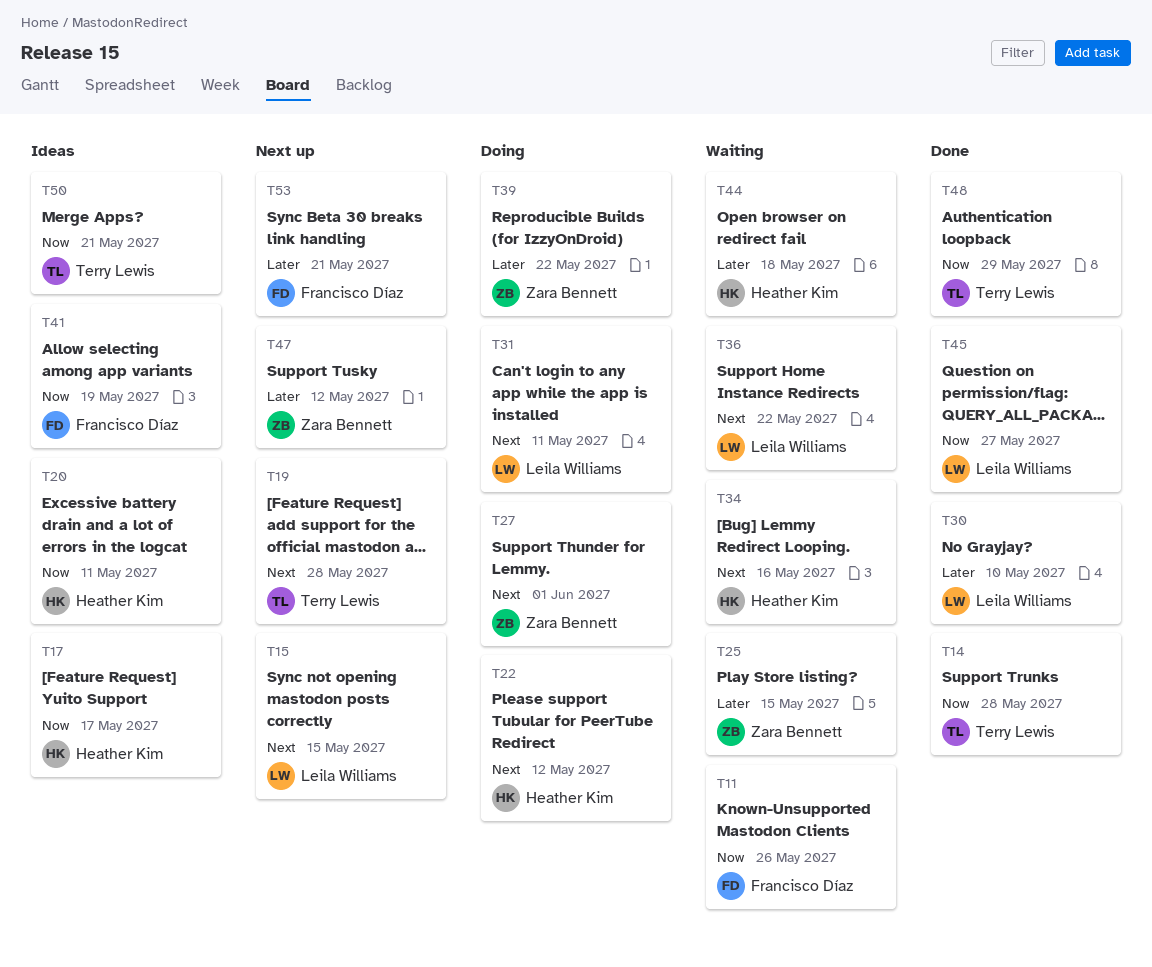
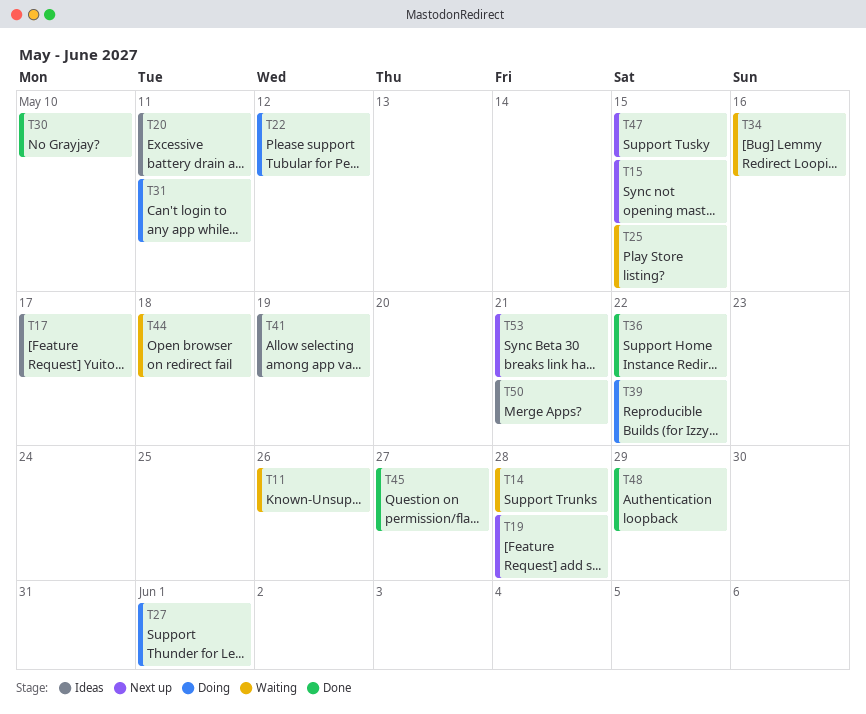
T14, status: Done -> Waiting
T36, status: Waiting -> Done
T47, due: May 12 -> May 15

